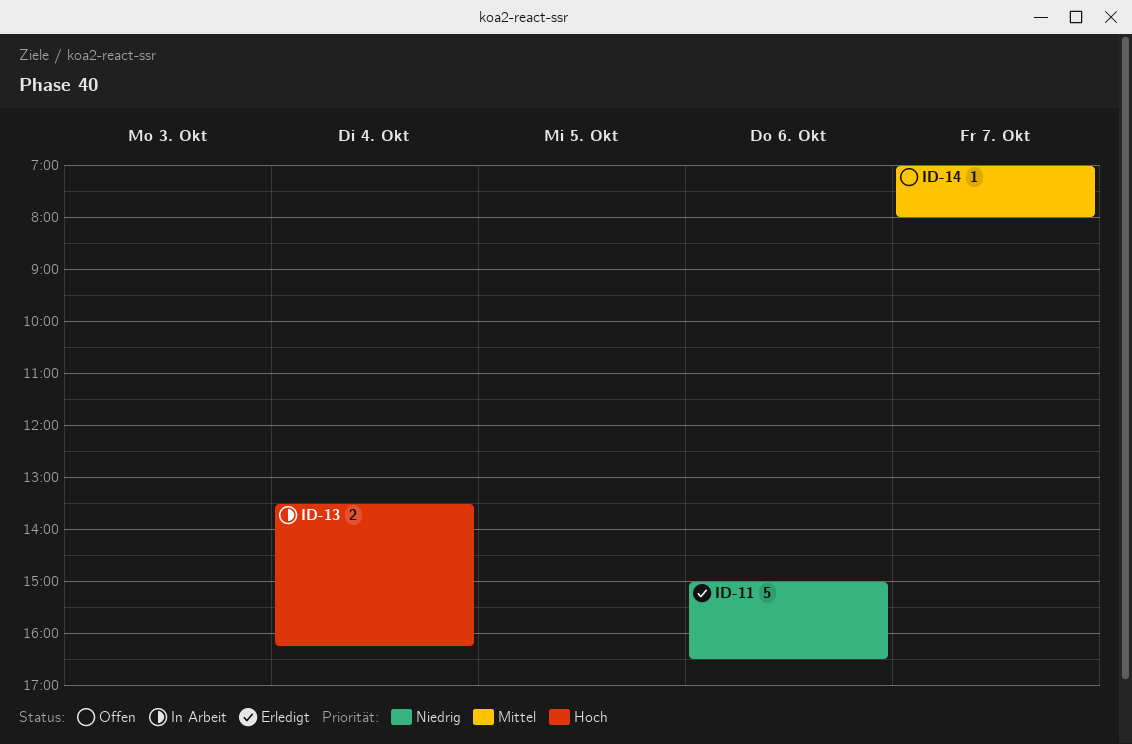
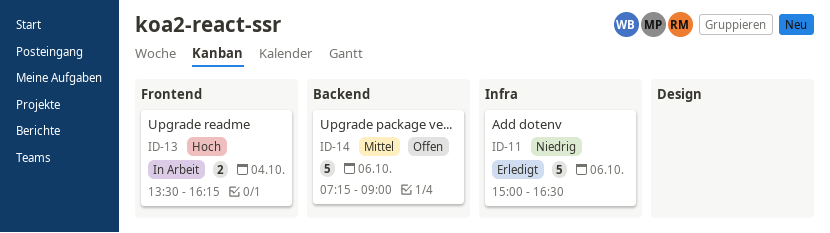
ID-14, estimate: 1 -> 5
ID-14, day: Oct 7 -> Oct 6
ID-14, begins: 07:00 -> 07:15
ID-14, ends: 08:00 -> 09:00

